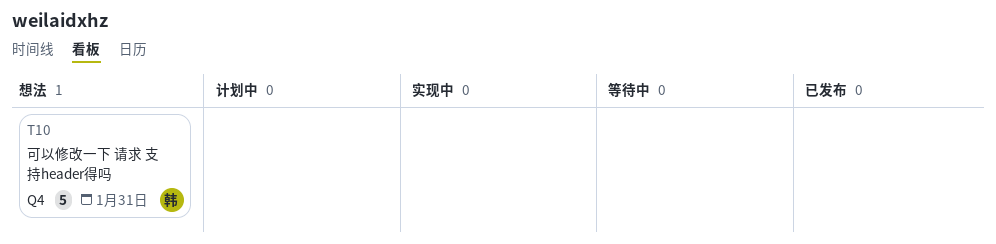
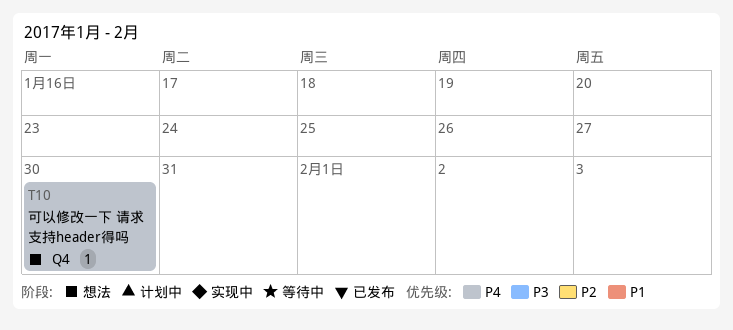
T10, estimate: 5 -> 1
T10, due: Jan 31 -> Jan 30

